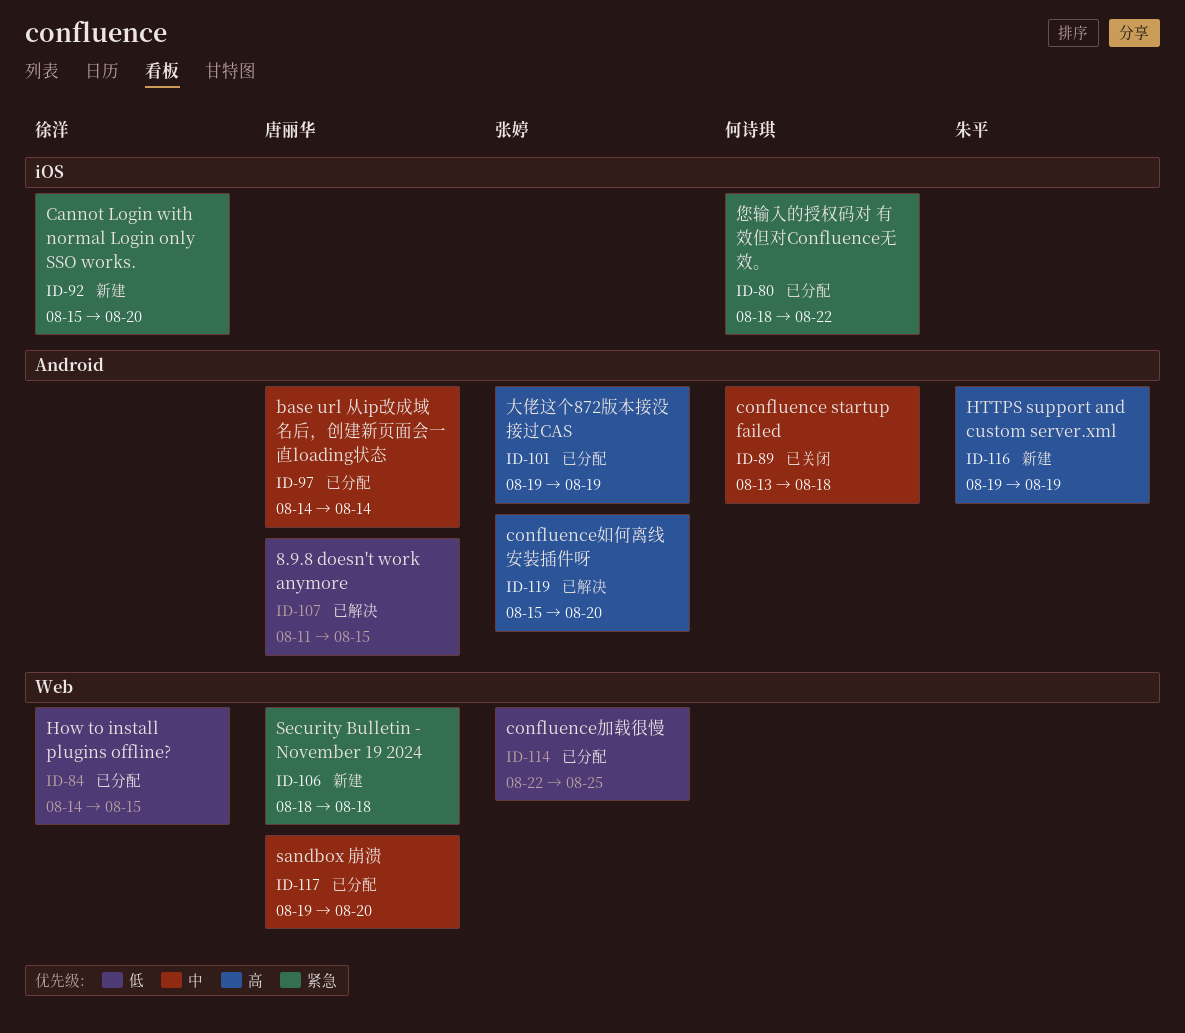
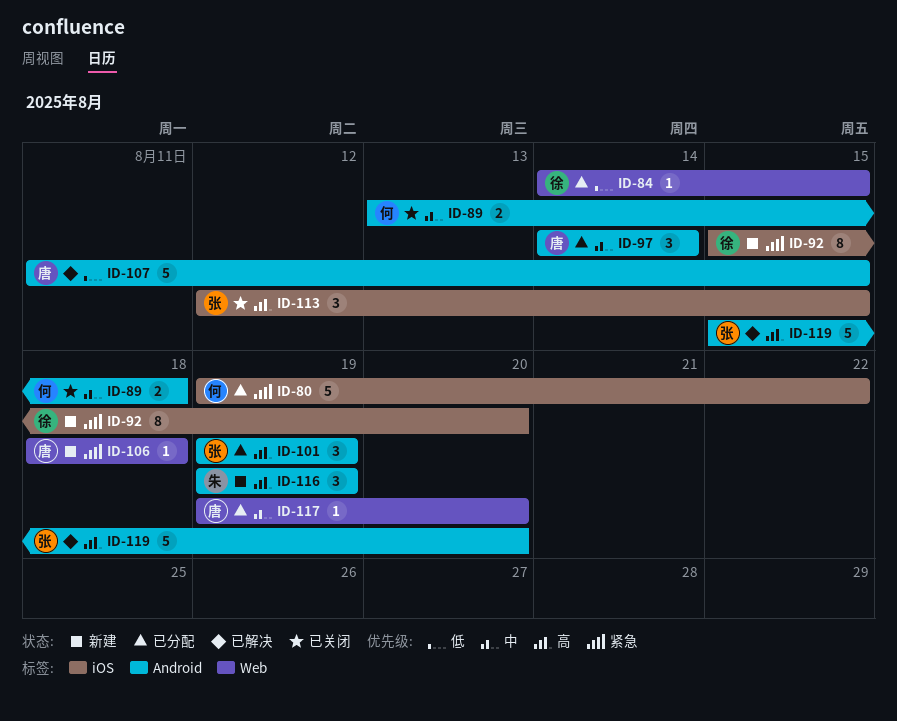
ID-80, start: Aug 18 -> Aug 19
ID-113: none -> present
ID-114: present -> none

